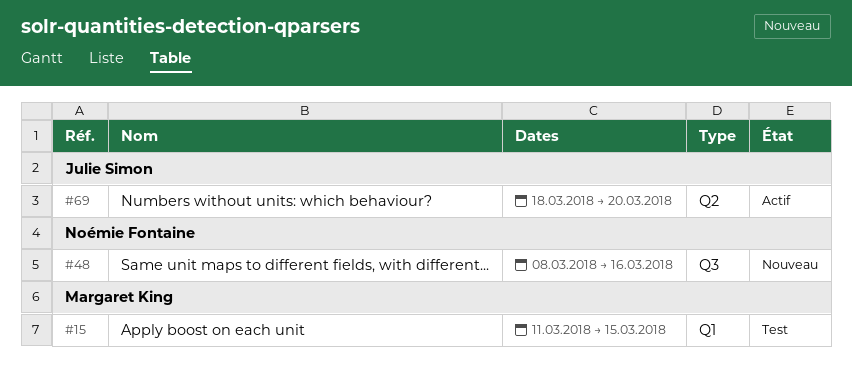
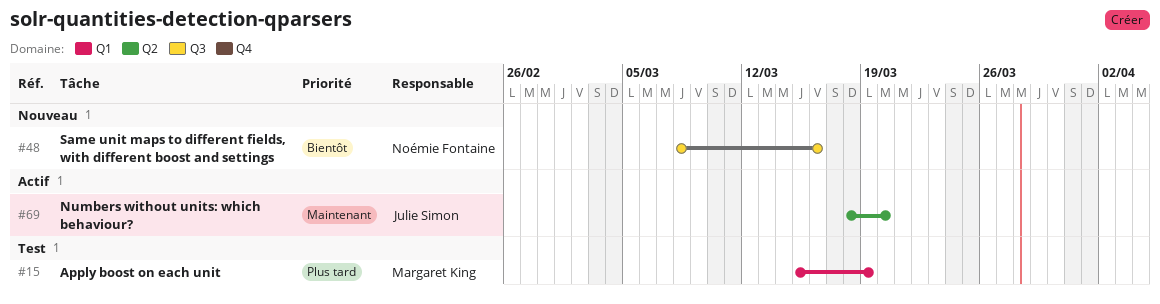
#15, start: Mar 11 -> Mar 15
#15, due: Mar 15 -> Mar 19

